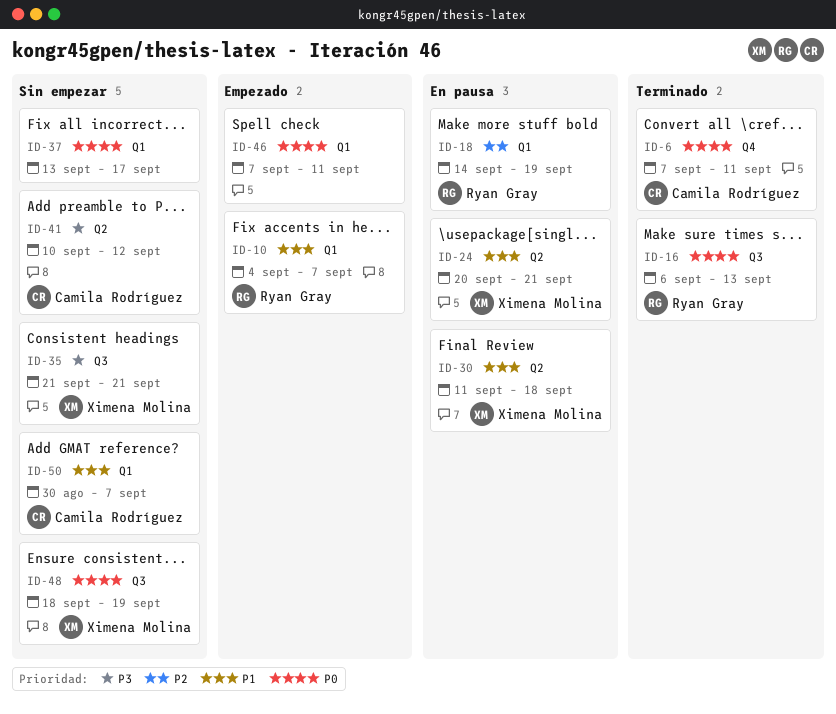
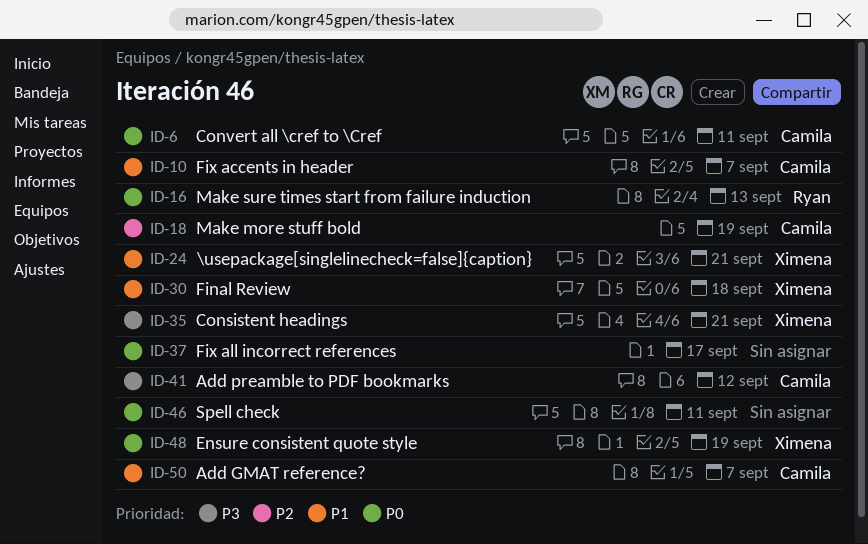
ID-10, owner: Ryan Gray -> Camila Rodríguez
ID-18, owner: Ryan Gray -> Camila Rodríguez

